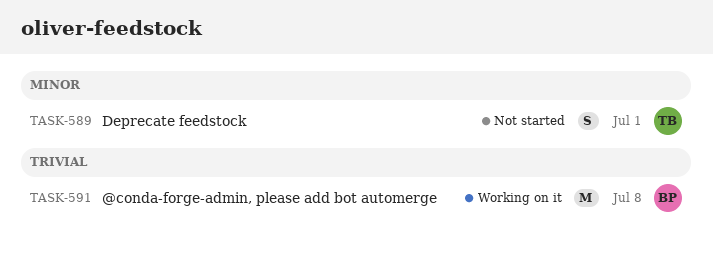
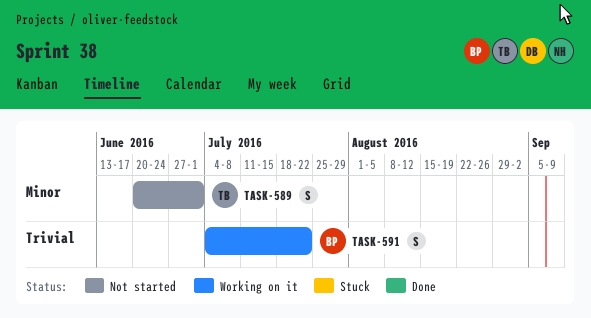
TASK-591, estimate: M -> S
TASK-591, due: Jul 8 -> Jul 22

